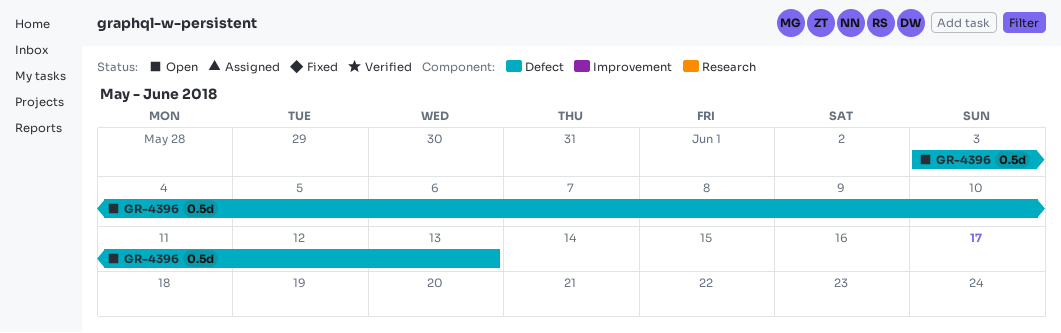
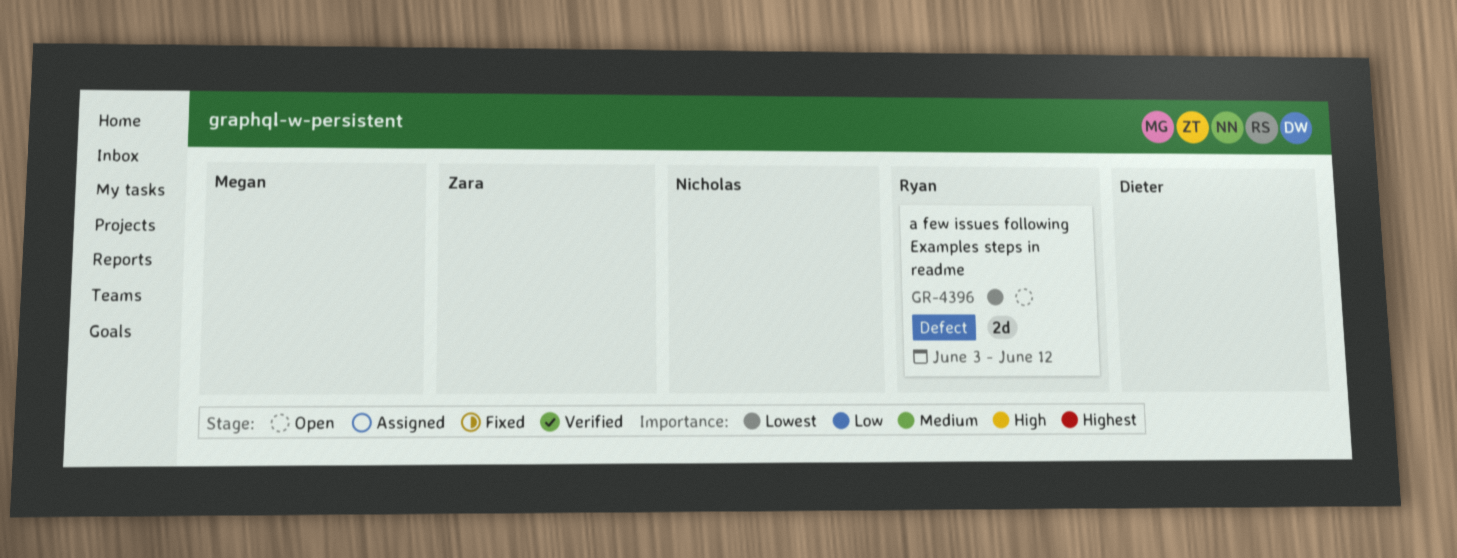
GR-4396, estimate: 0.5d -> 2d
GR-4396, due: Jun 13 -> Jun 12

